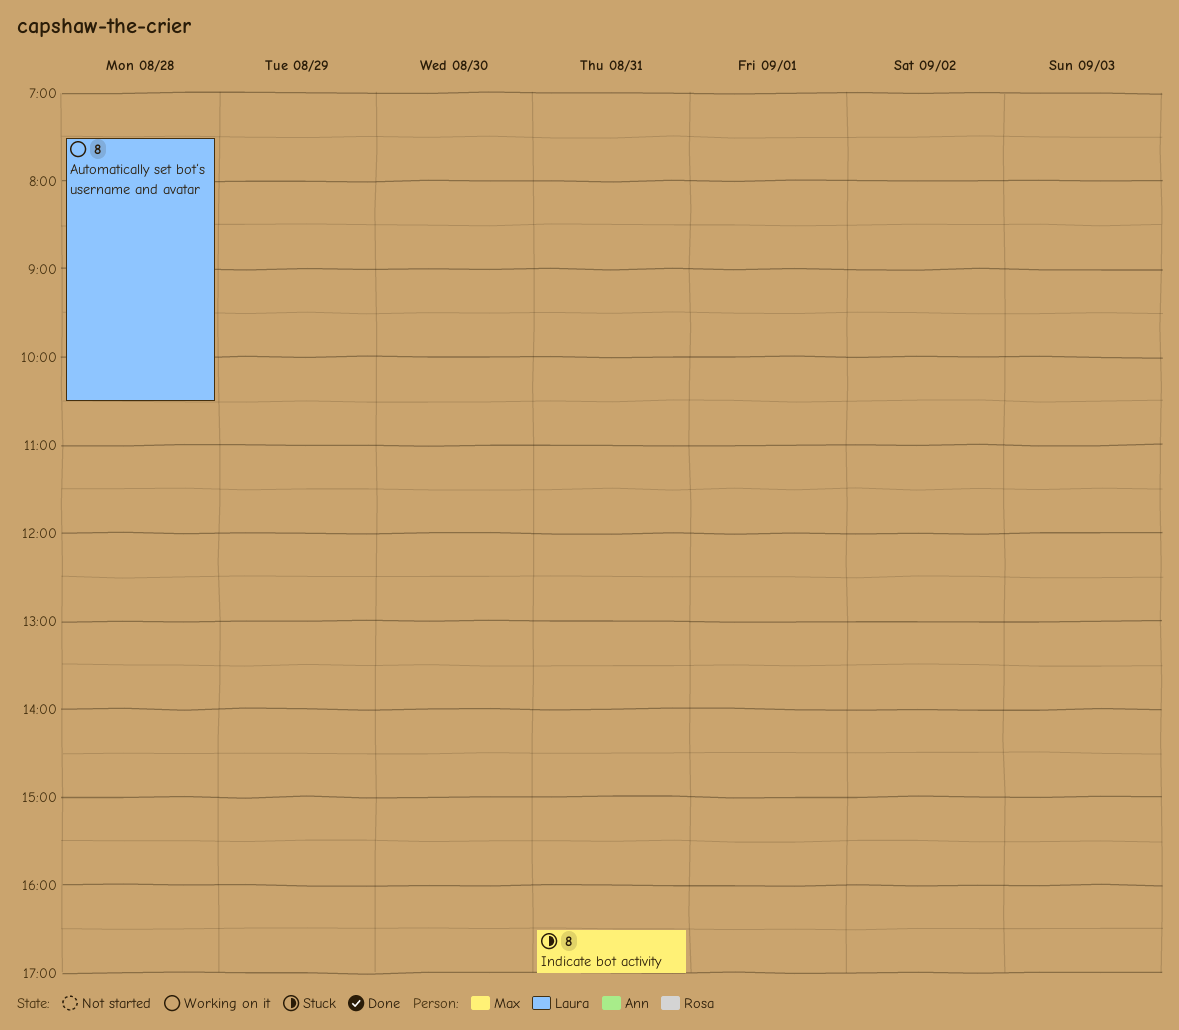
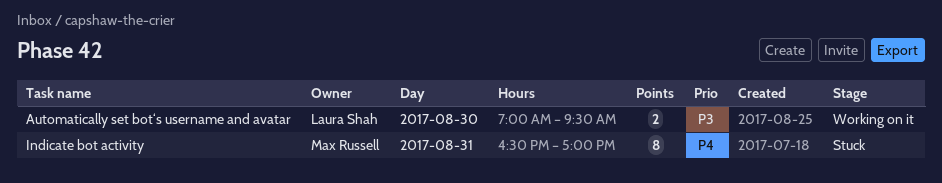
Automatically set bot‘s username and avatar, estimate: 8 -> 2
Automatically set bot‘s username and avatar, day: Aug 28 -> Aug 30
Automatically set bot‘s username and avatar, begins: 07:30 -> 07:00
Automatically set bot‘s username and avatar, ends: 10:30 -> 09:30

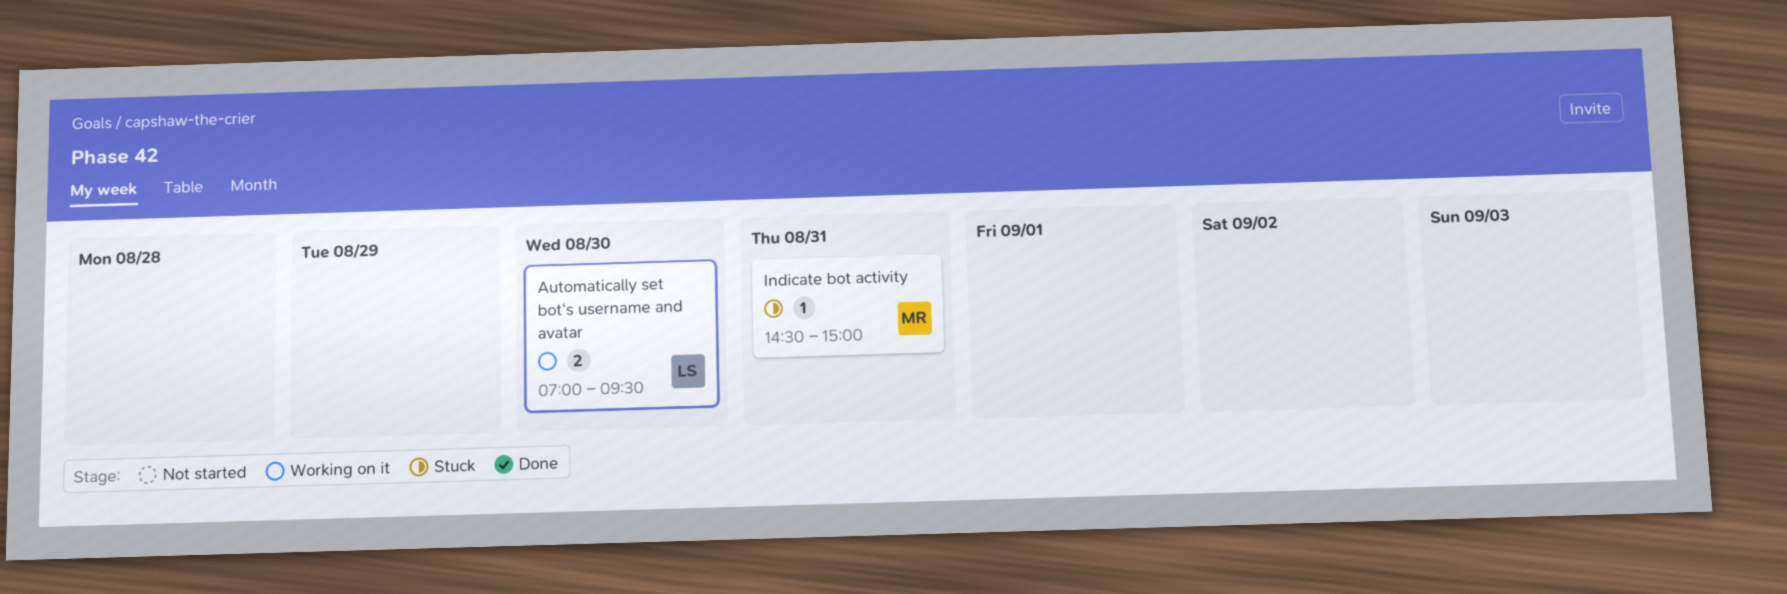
Indicate bot activity, estimate: 8 -> 1
Indicate bot activity, begins: 16:30 -> 14:30
Indicate bot activity, ends: 17:00 -> 15:00

